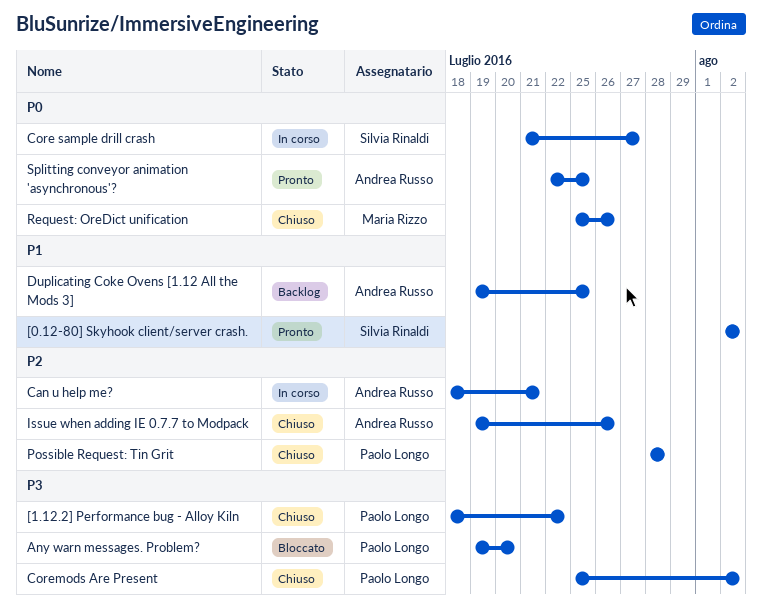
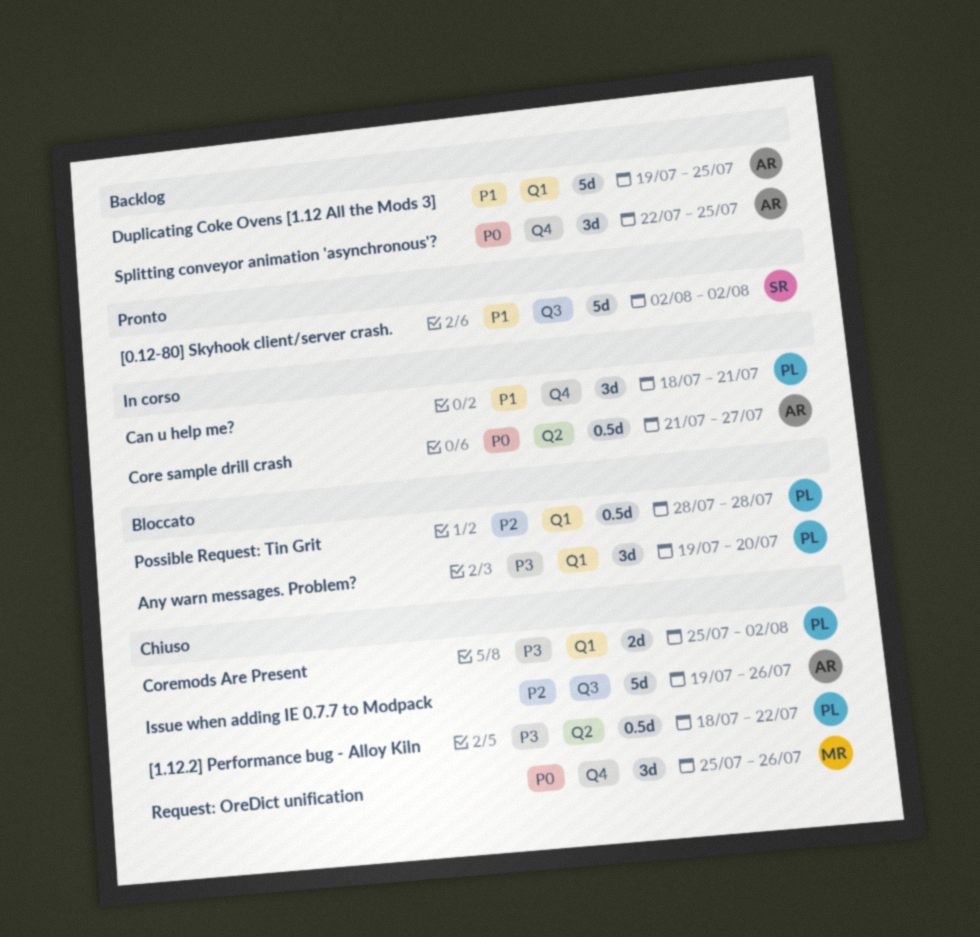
Can u help me?, owner: Andrea Russo -> Paolo Longo
Can u help me?, priority: P2 -> P1
Core sample drill crash, owner: Silvia Rinaldi -> Andrea Russo
Possible Request: Tin Grit, status: Chiuso -> Bloccato
Splitting conveyor animation 'asynchronous'?, status: Pronto -> Backlog

